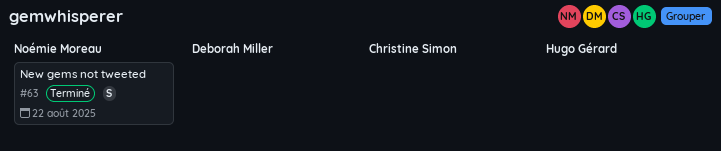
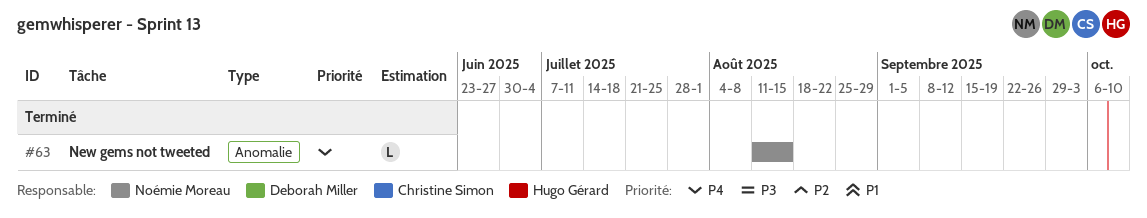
#63, estimate: S -> L
#63, due: Aug 22 -> Aug 15

